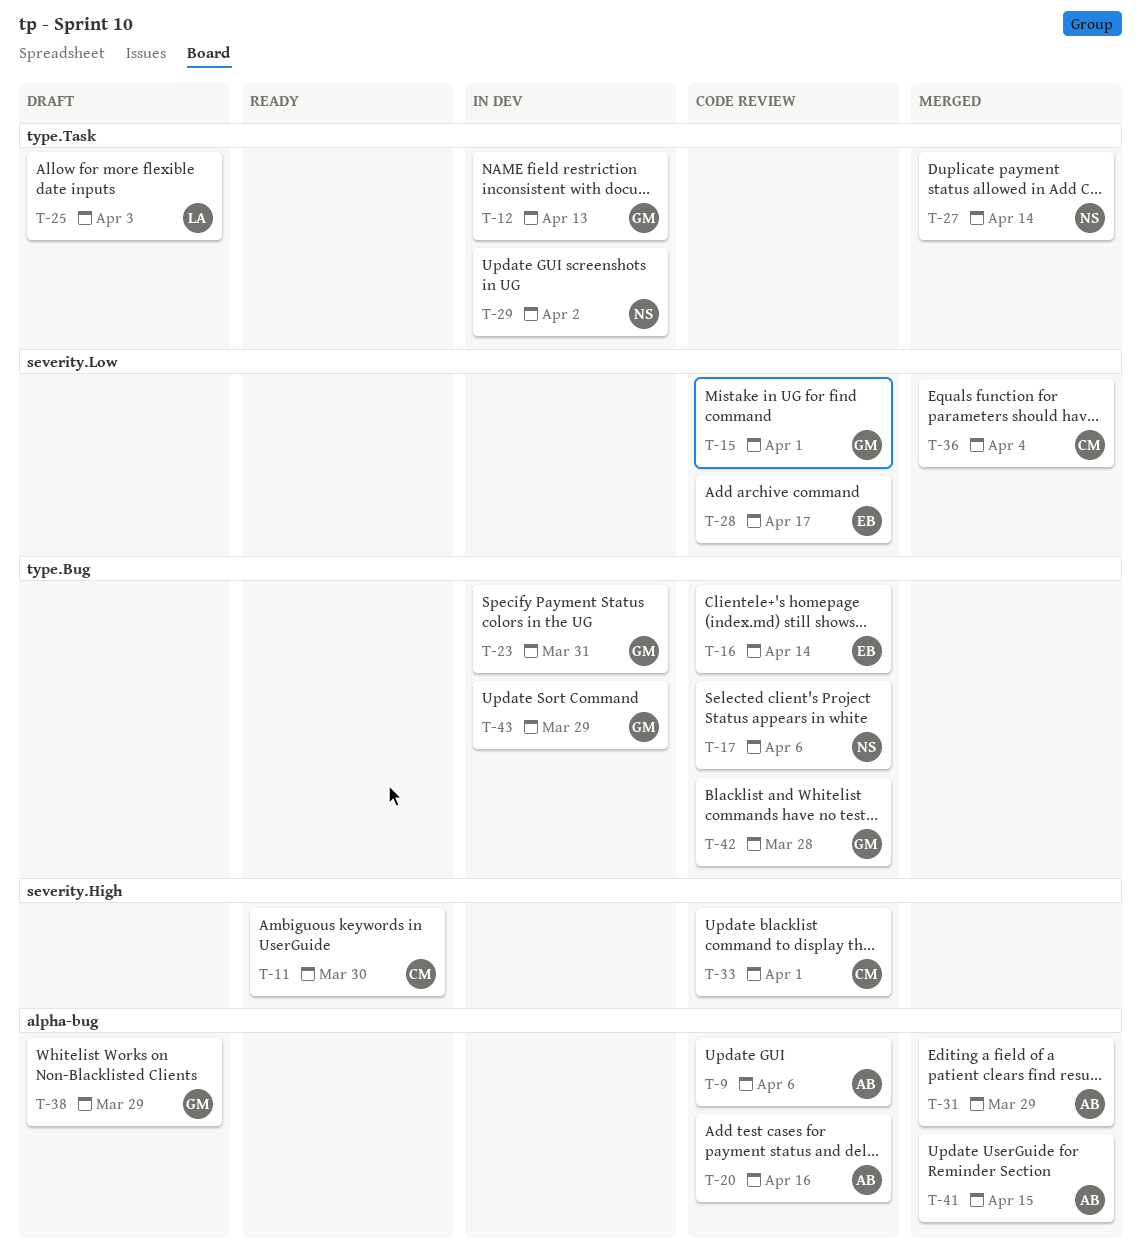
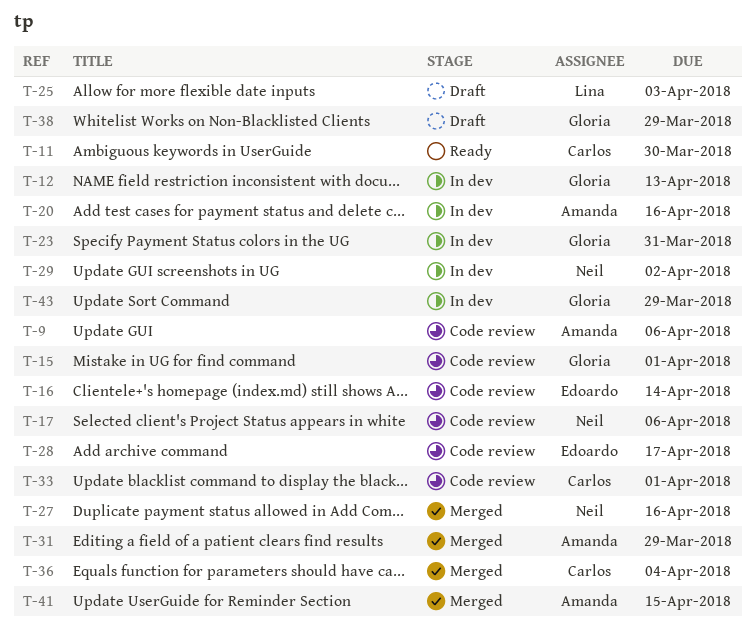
T-20, status: Code review -> In dev
T-27, due: Apr 14 -> Apr 16
T-42: present -> none

